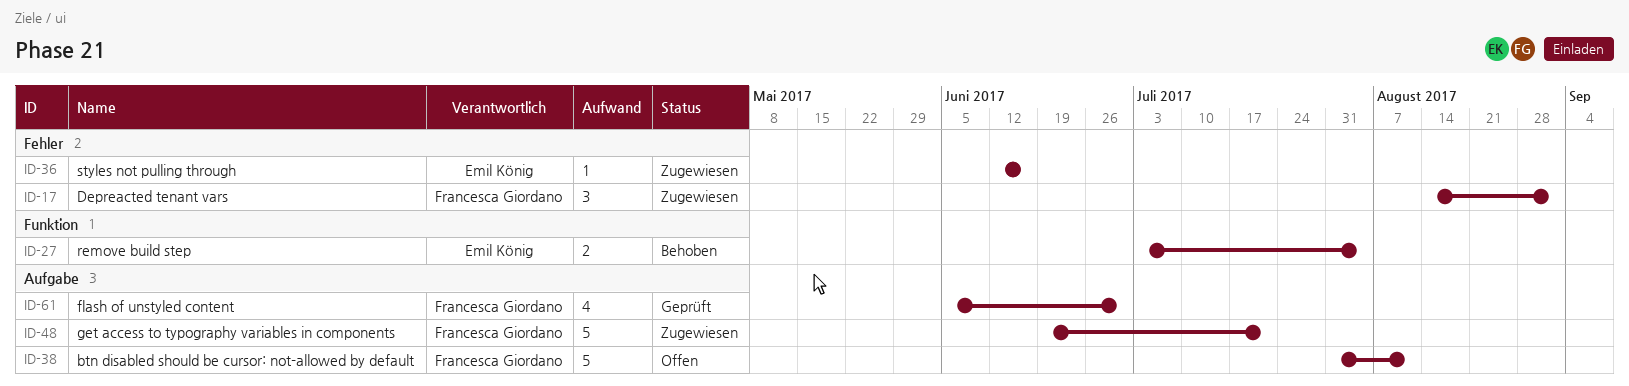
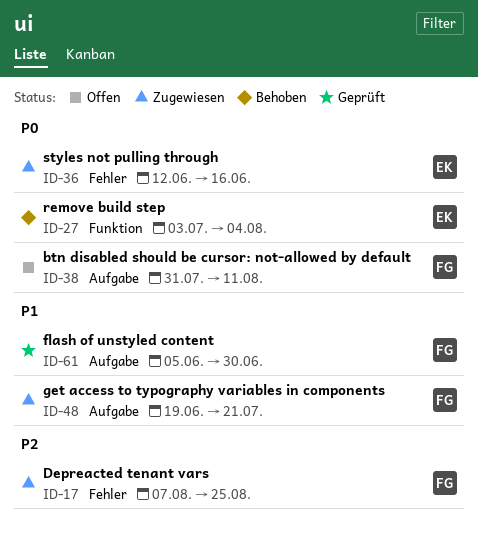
ID-17, start: Aug 14 -> Aug 7
ID-17, due: Sep 1 -> Aug 25

